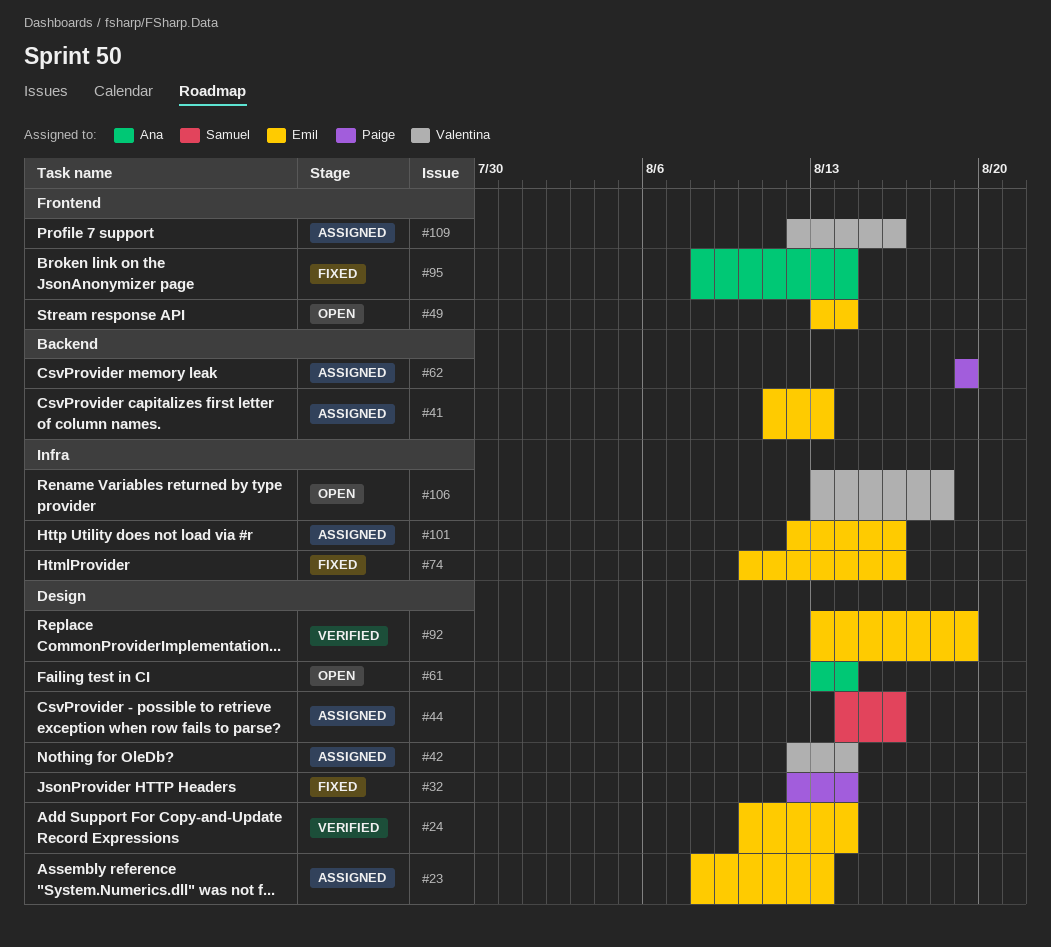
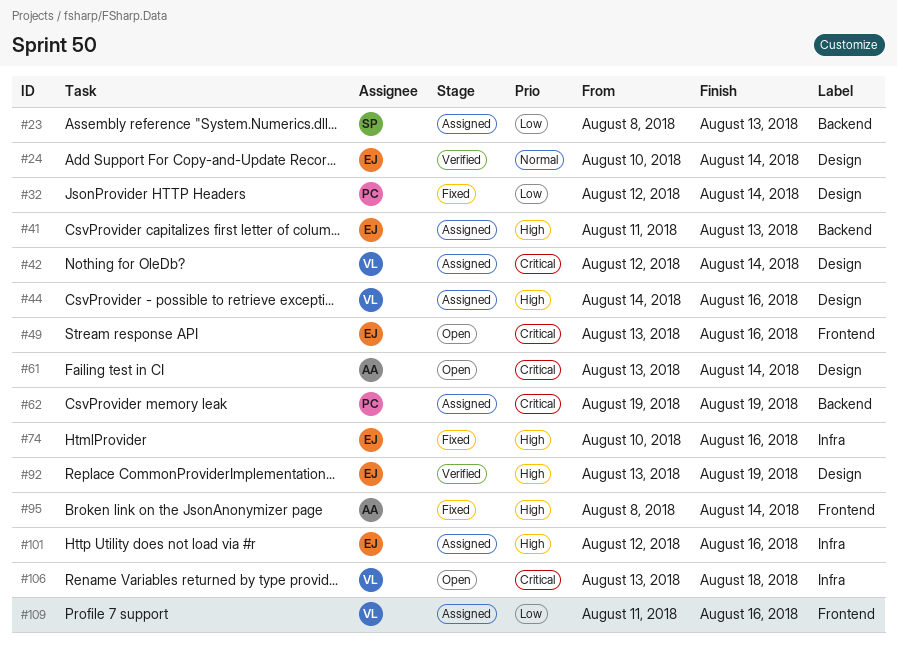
#23, owner: Emil -> Samuel
#23, label: Design -> Backend
#44, owner: Samuel -> Valentina
#49, due: Aug 14 -> Aug 16
#109, start: Aug 12 -> Aug 11

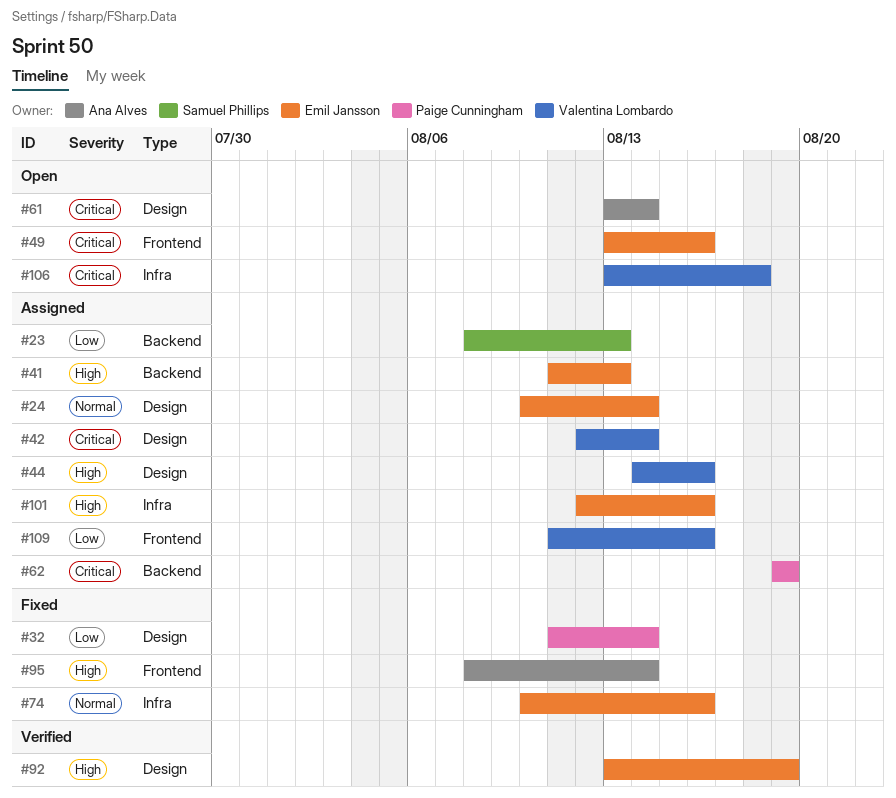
#24, status: Verified -> Assigned
#32, start: Aug 12 -> Aug 11
#74, priority: High -> Normal

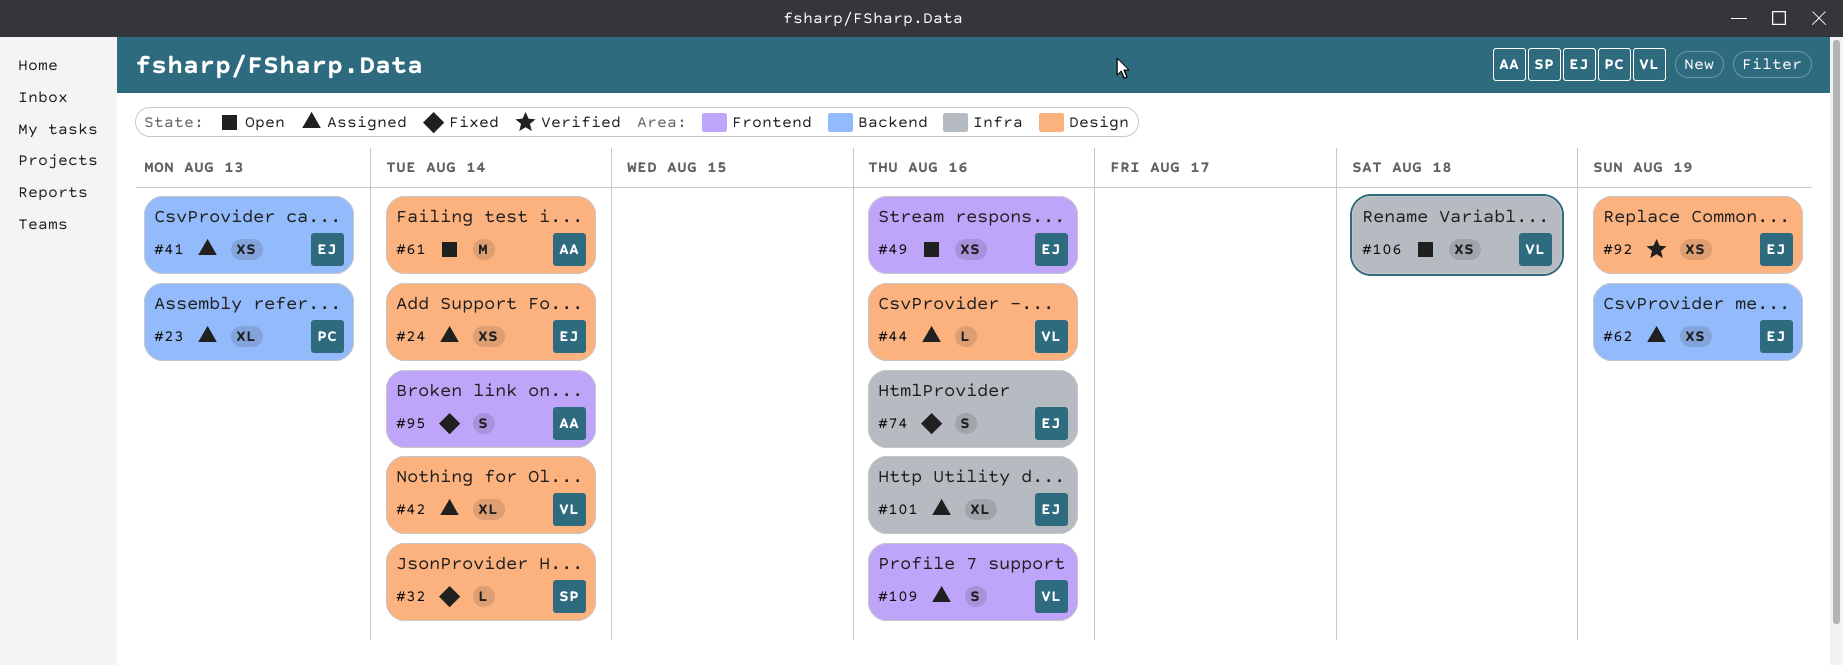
#23, owner: Samuel Phillips -> Paige Cunningham
#32, owner: Paige Cunningham -> Samuel Phillips
#62, owner: Paige Cunningham -> Emil Jansson

